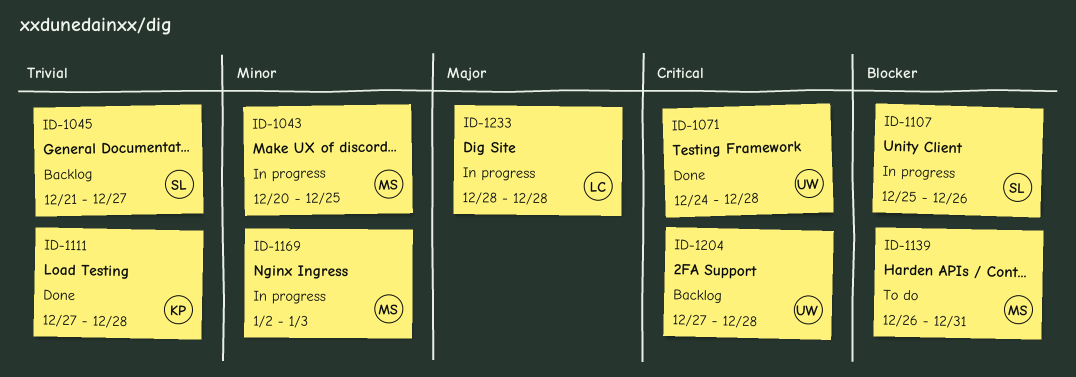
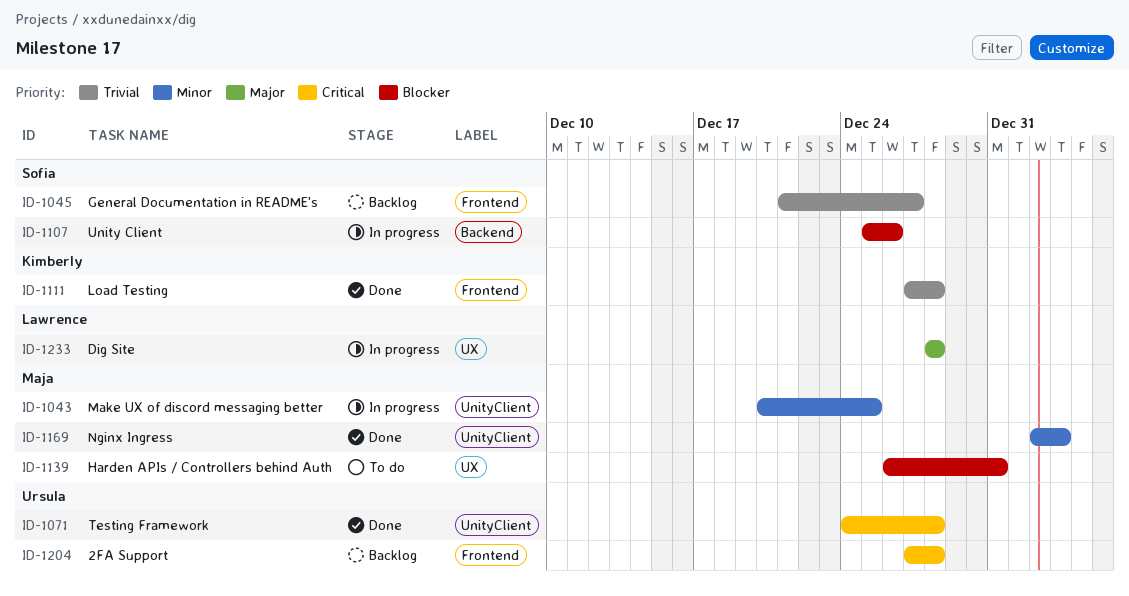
ID-1169, status: In progress -> Done

